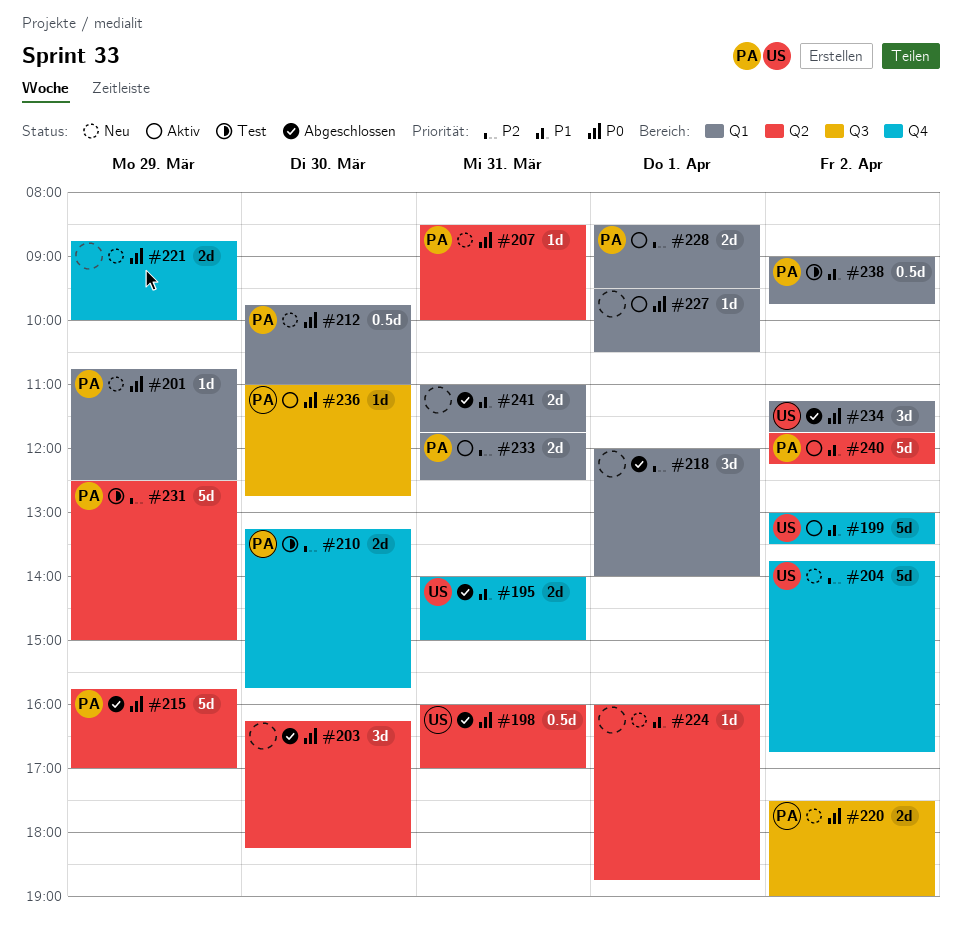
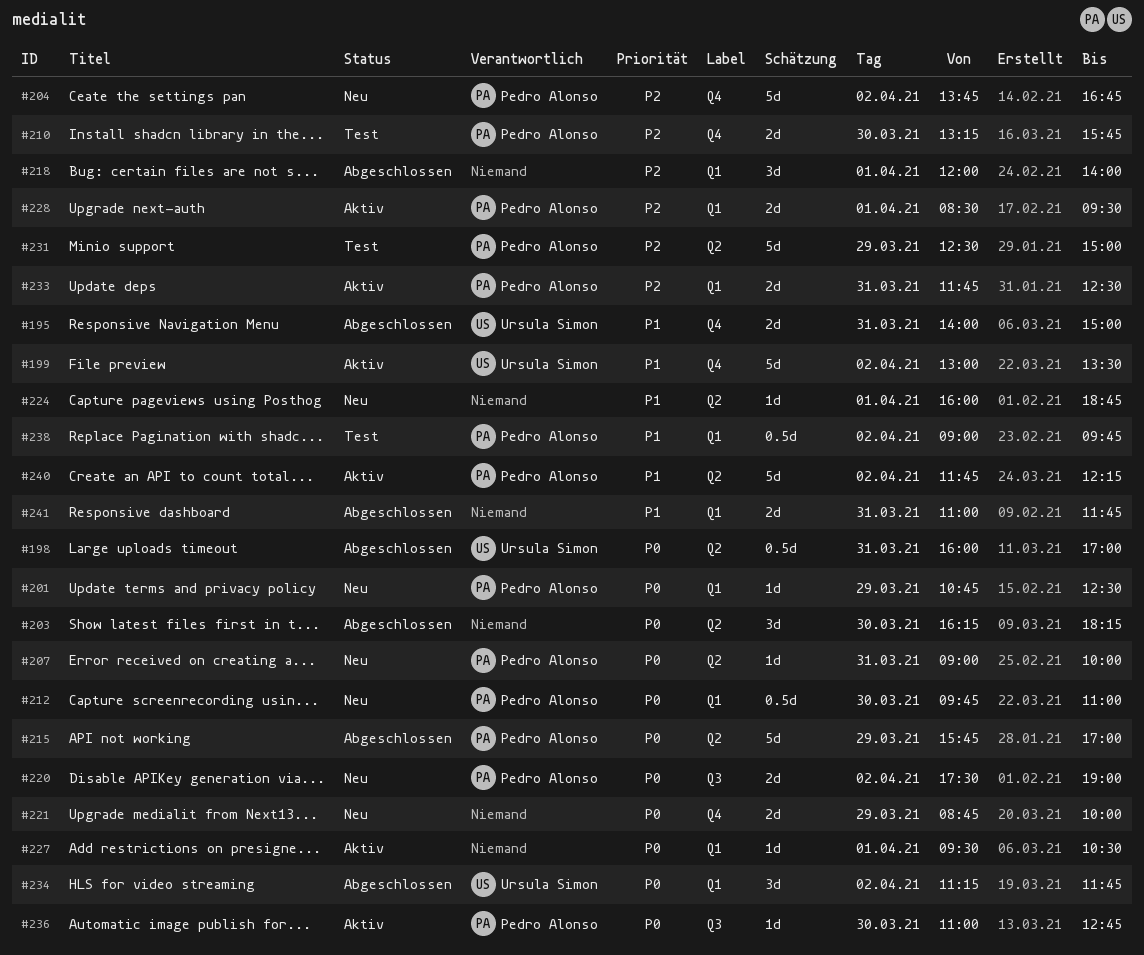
#204, owner: Ursula Simon -> Pedro Alonso
#207, begins: 08:30 -> 09:00

